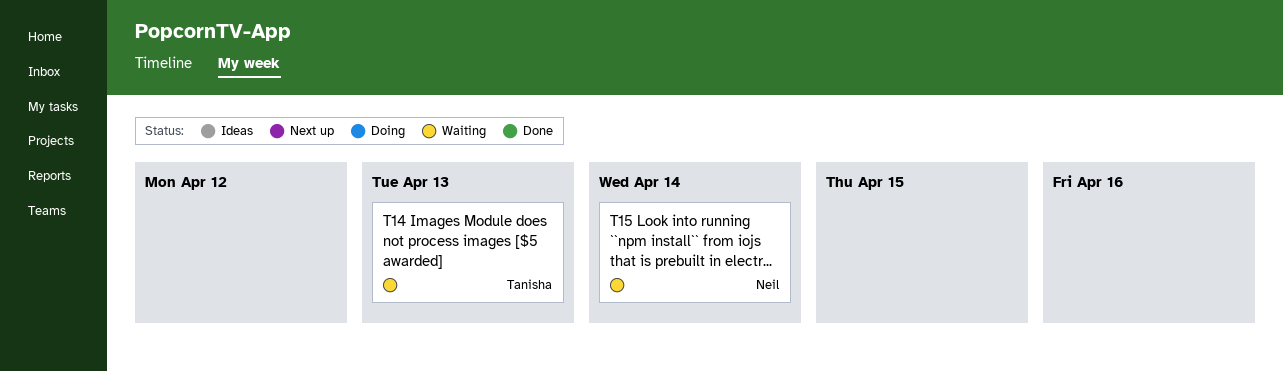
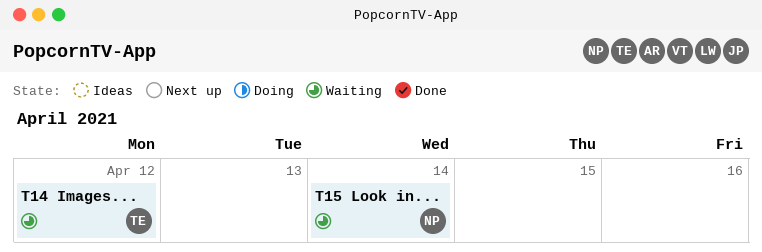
T14, due: Apr 13 -> Apr 12

